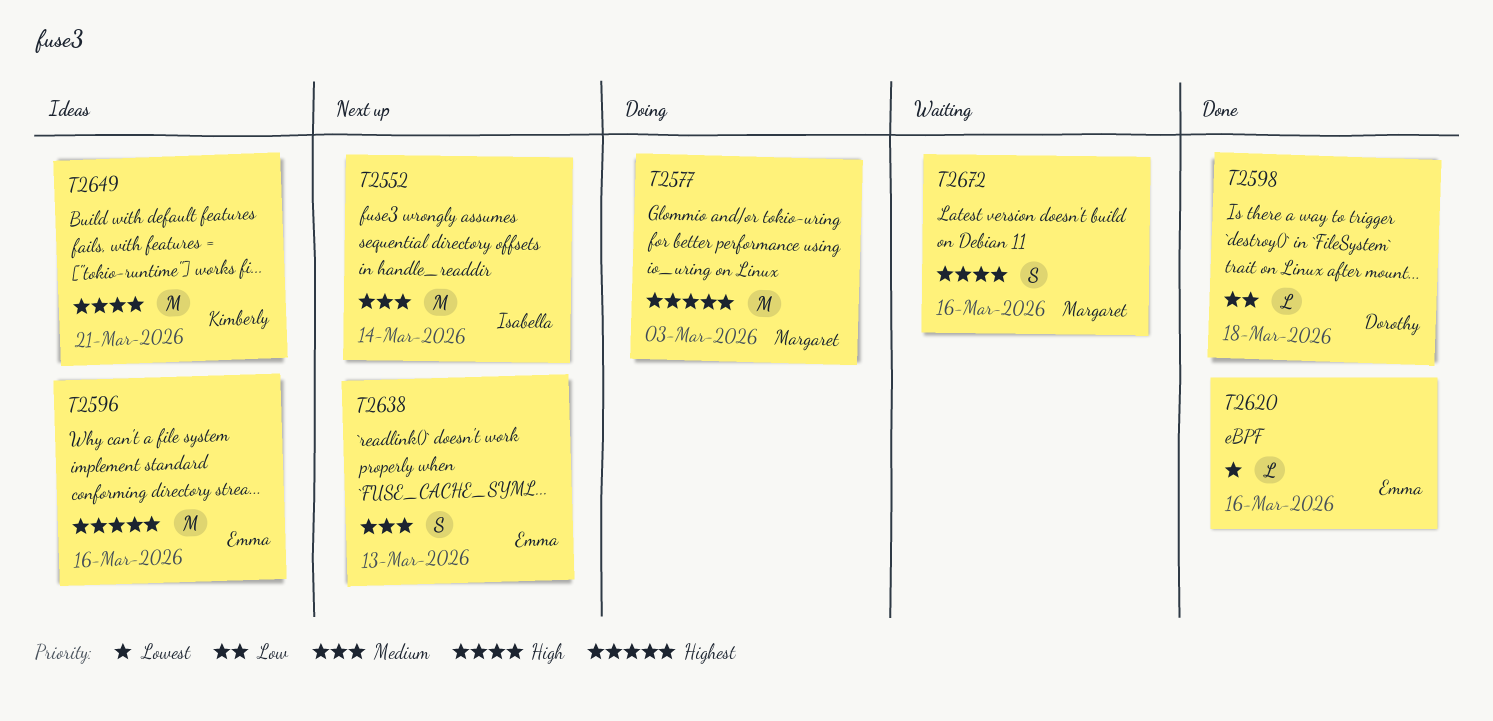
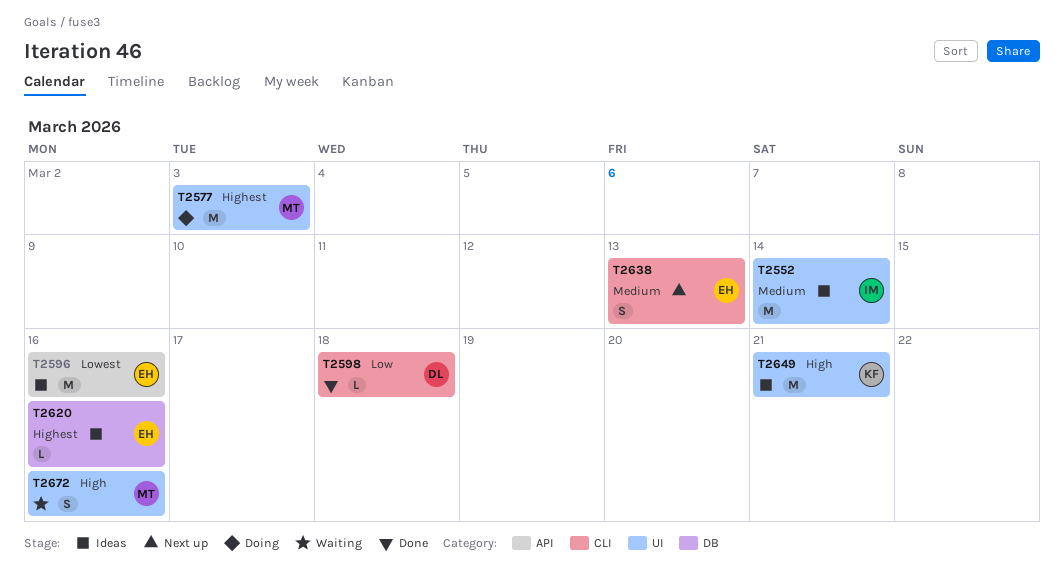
T2552, status: Next up -> Ideas
T2596, priority: Highest -> Lowest
T2620, status: Done -> Ideas
T2620, priority: Lowest -> Highest

